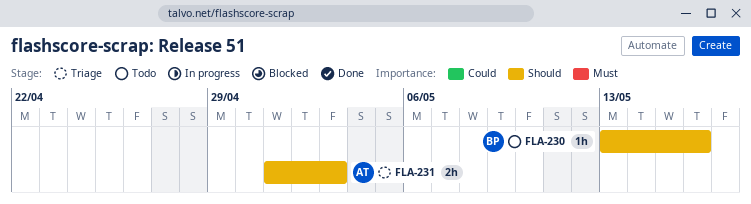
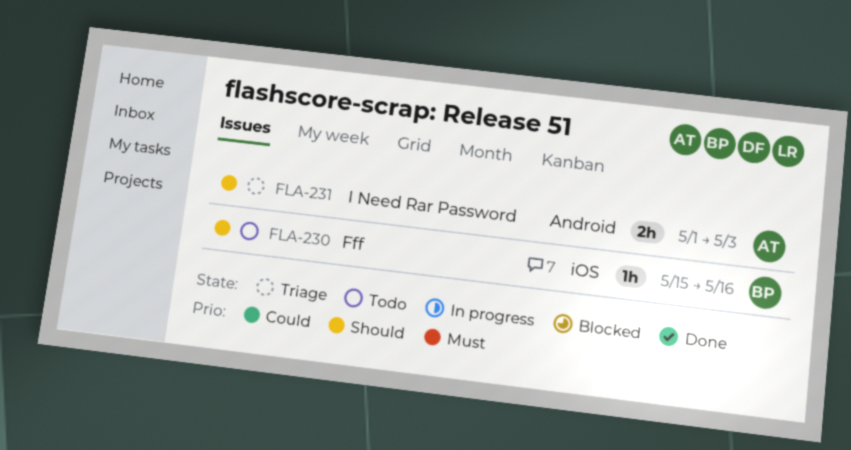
FLA-230, start: May 13 -> May 15

